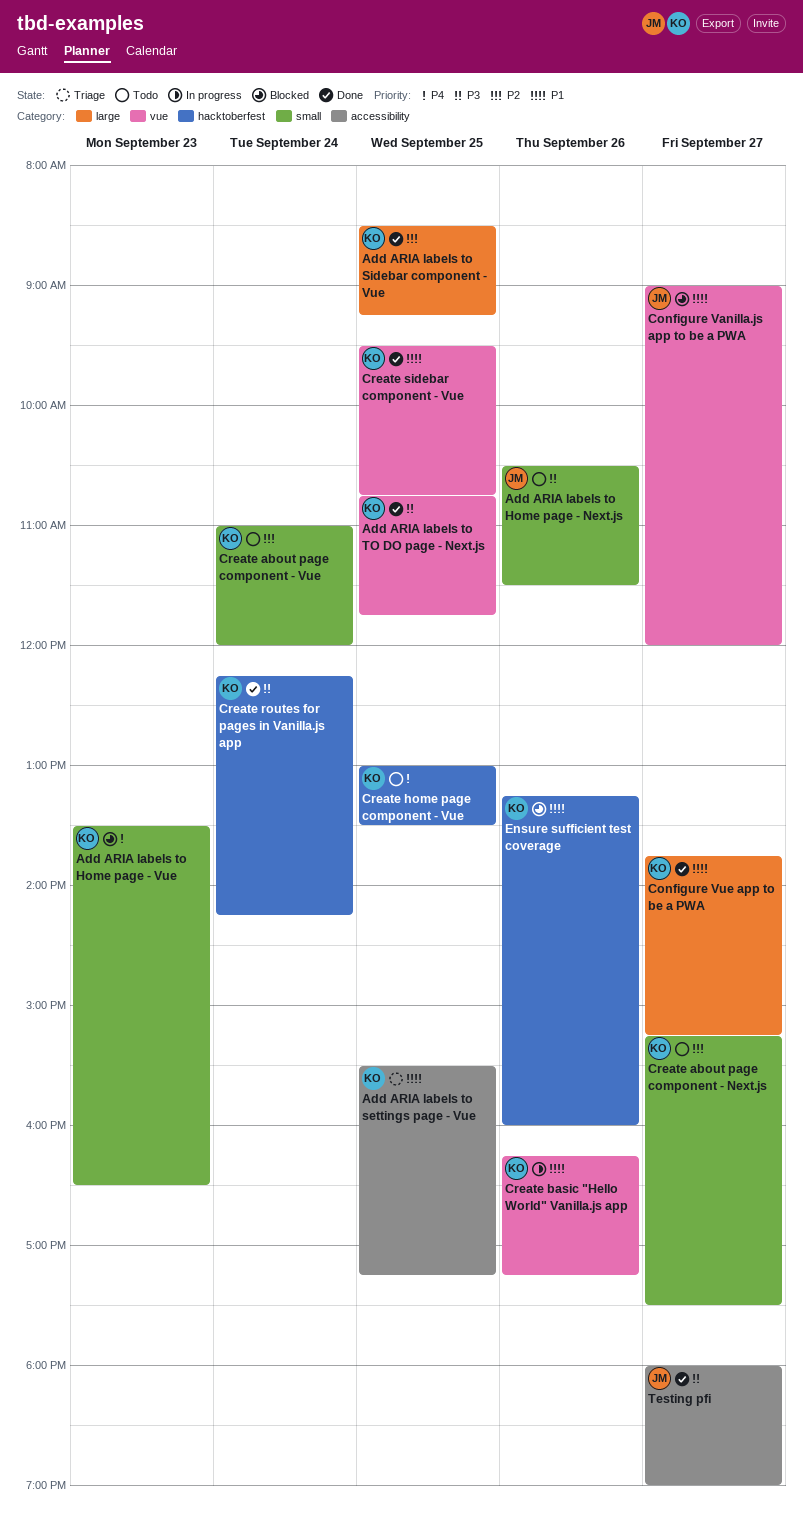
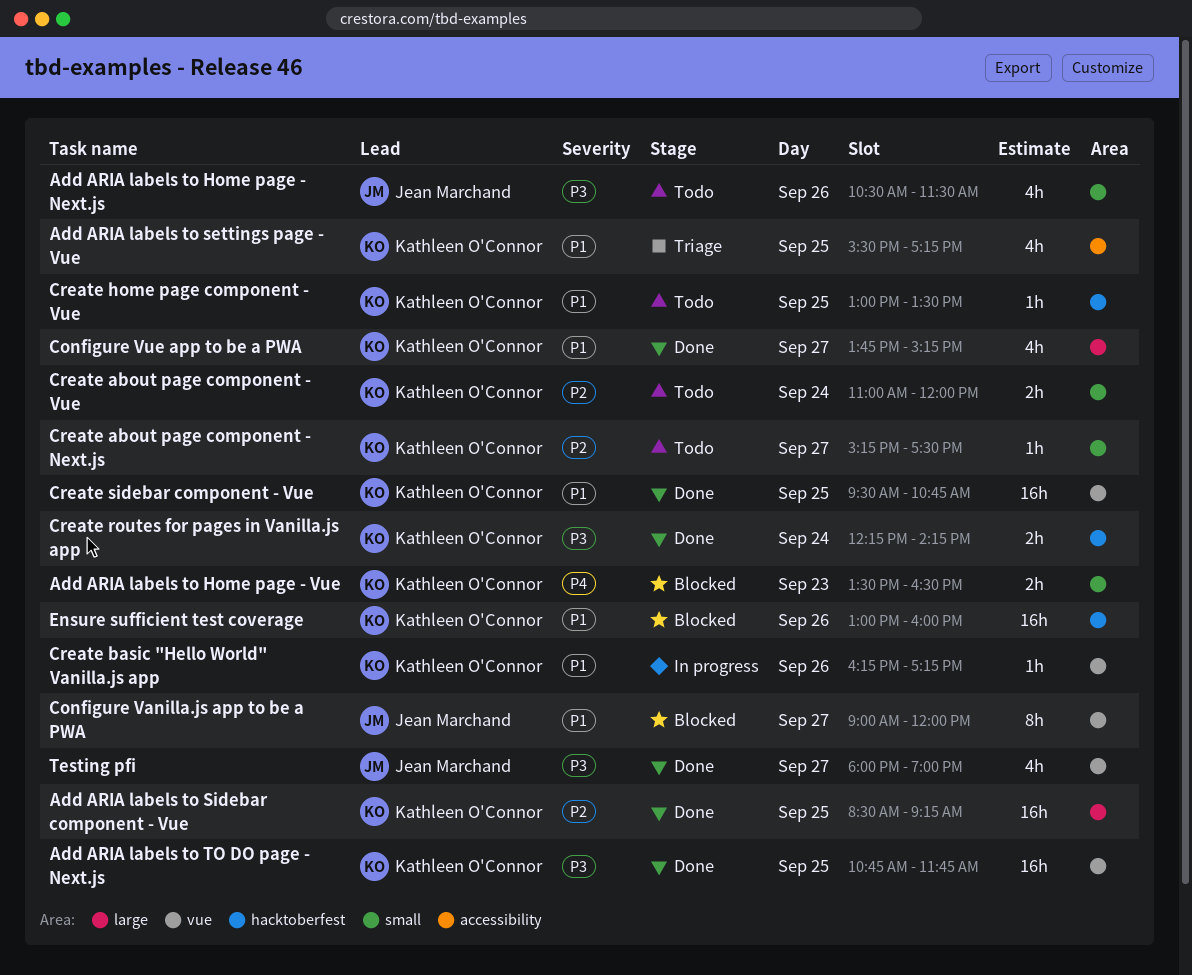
Create home page component - Vue, priority: P4 -> P1
Ensure sufficient test coverage, begins: 13:15 -> 13:00
Testing pfi, label: accessibility -> vue

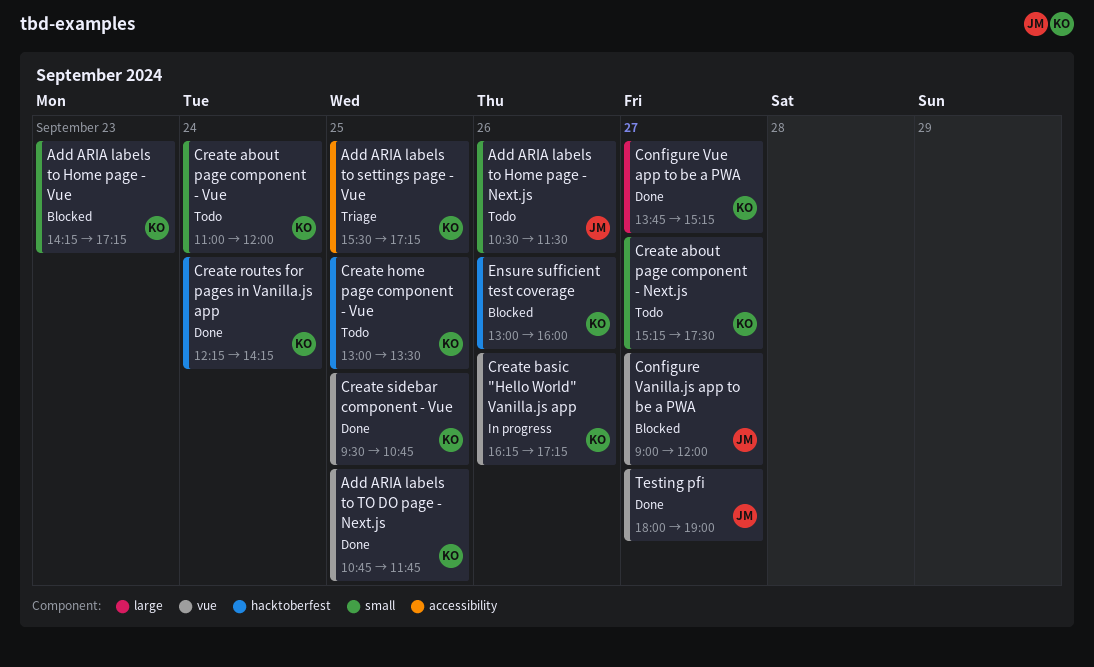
Add ARIA labels to Home page - Vue, begins: 13:30 -> 14:15
Add ARIA labels to Home page - Vue, ends: 16:30 -> 17:15
Add ARIA labels to Sidebar component - Vue: present -> none

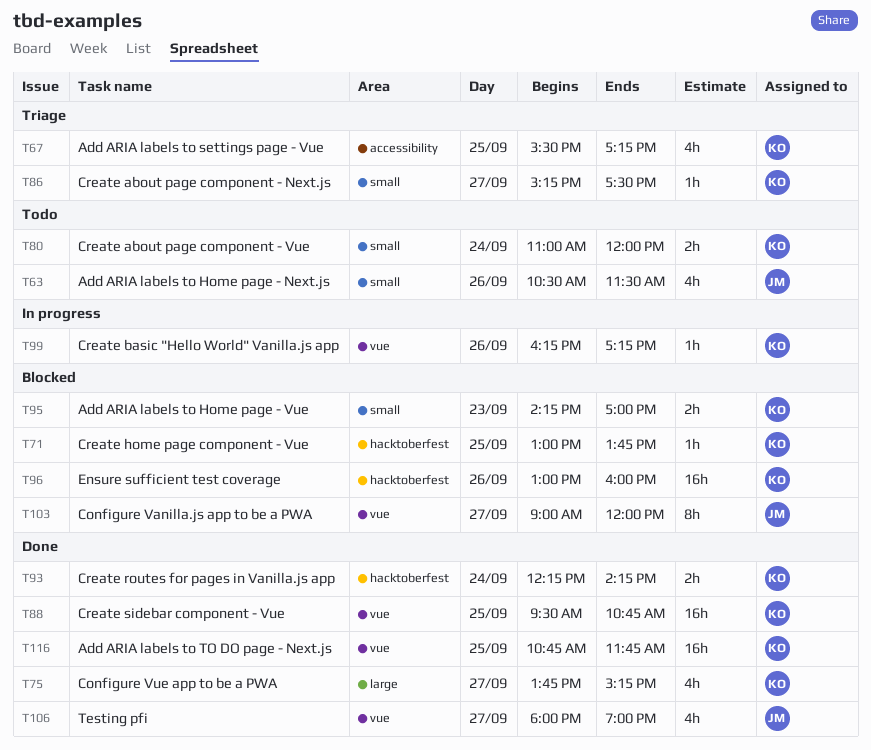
Add ARIA labels to Home page - Vue, ends: 17:15 -> 17:00
Create about page component - Next.js, status: Todo -> Triage
Create home page component - Vue, status: Todo -> Blocked
Create home page component - Vue, ends: 13:30 -> 13:45

